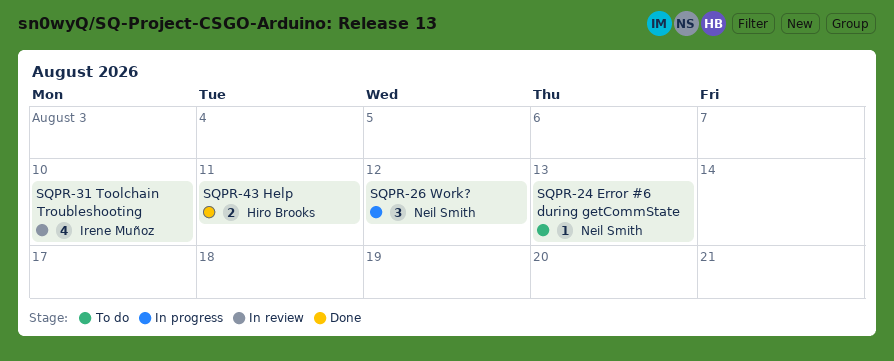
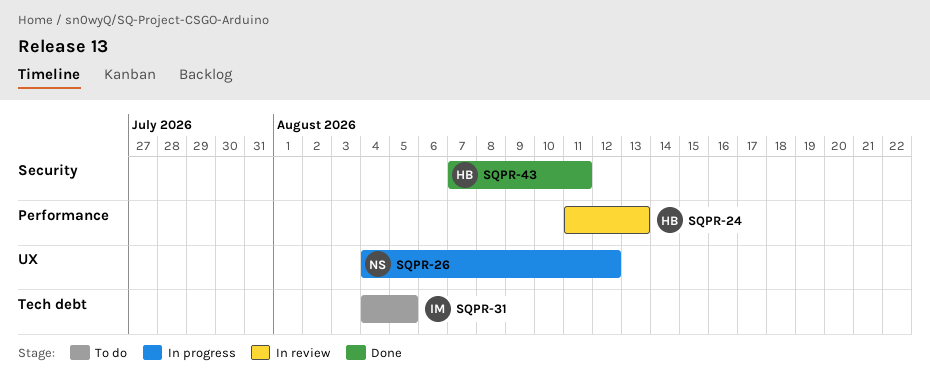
SQPR-24, status: To do -> In review
SQPR-24, owner: Neil Smith -> Hiro Brooks
SQPR-31, status: In review -> To do
SQPR-31, due: Aug 10 -> Aug 5

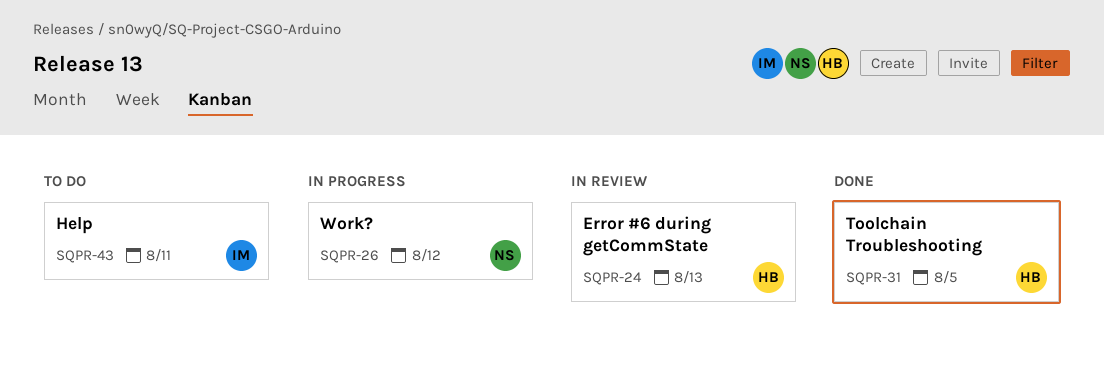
SQPR-31, status: To do -> Done
SQPR-31, owner: IM -> HB
SQPR-43, status: Done -> To do
SQPR-43, owner: HB -> IM

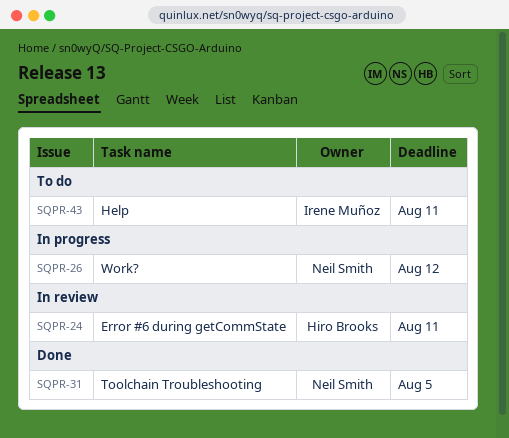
SQPR-24, due: Aug 13 -> Aug 11
SQPR-31, owner: Hiro Brooks -> Neil Smith

